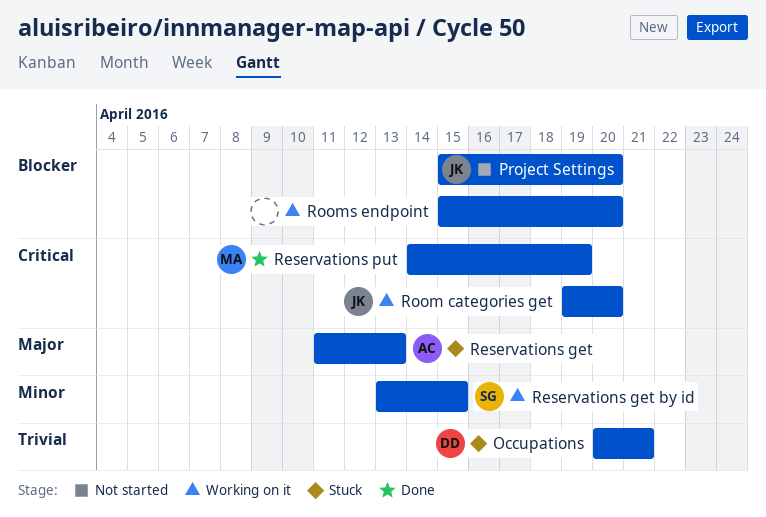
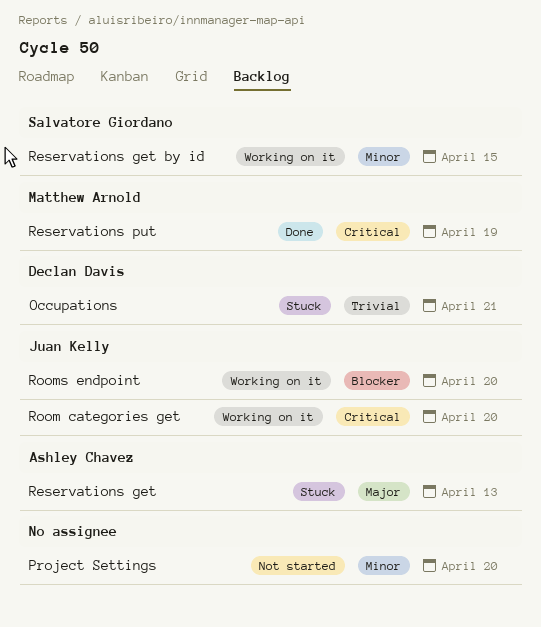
Project Settings, owner: Juan Kelly -> none
Project Settings, priority: Blocker -> Minor
Rooms endpoint, owner: none -> Juan Kelly

